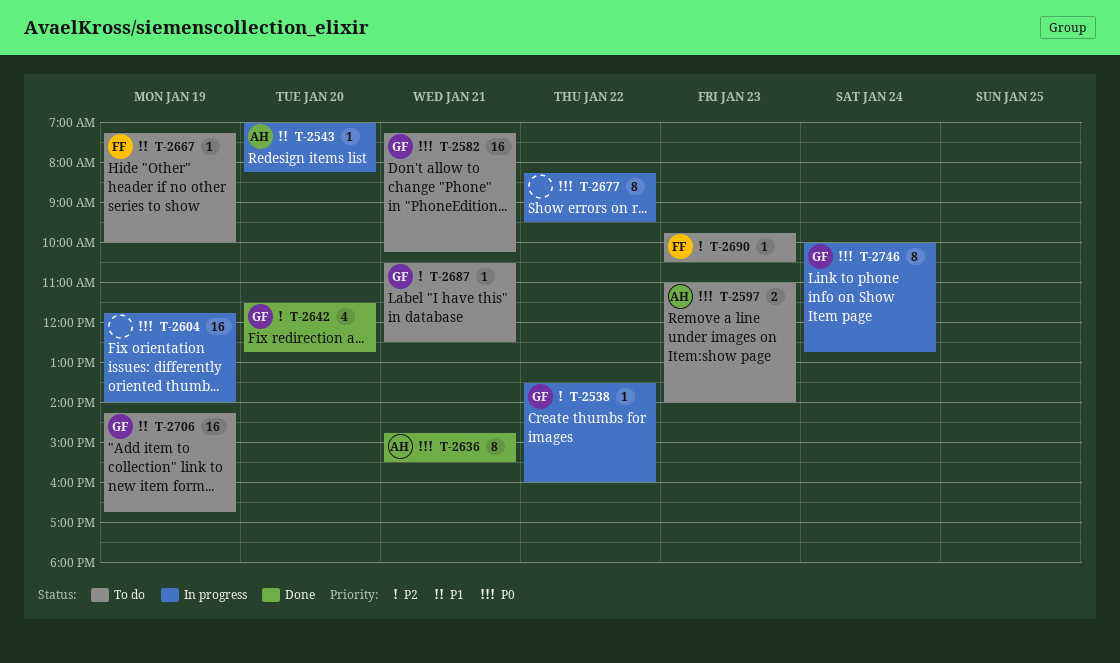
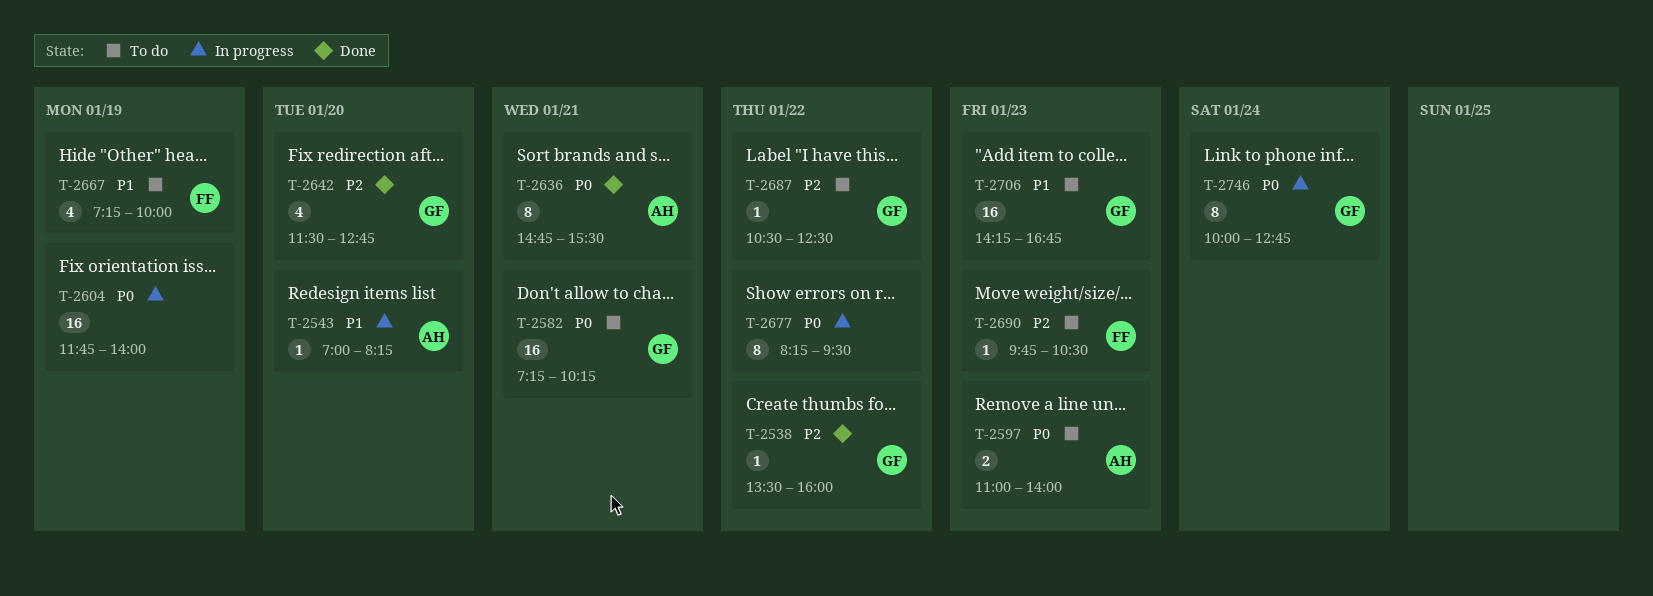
T-2538, status: In progress -> Done
T-2667, estimate: 1 -> 4
T-2687, day: Jan 21 -> Jan 22
T-2706, day: Jan 19 -> Jan 23

